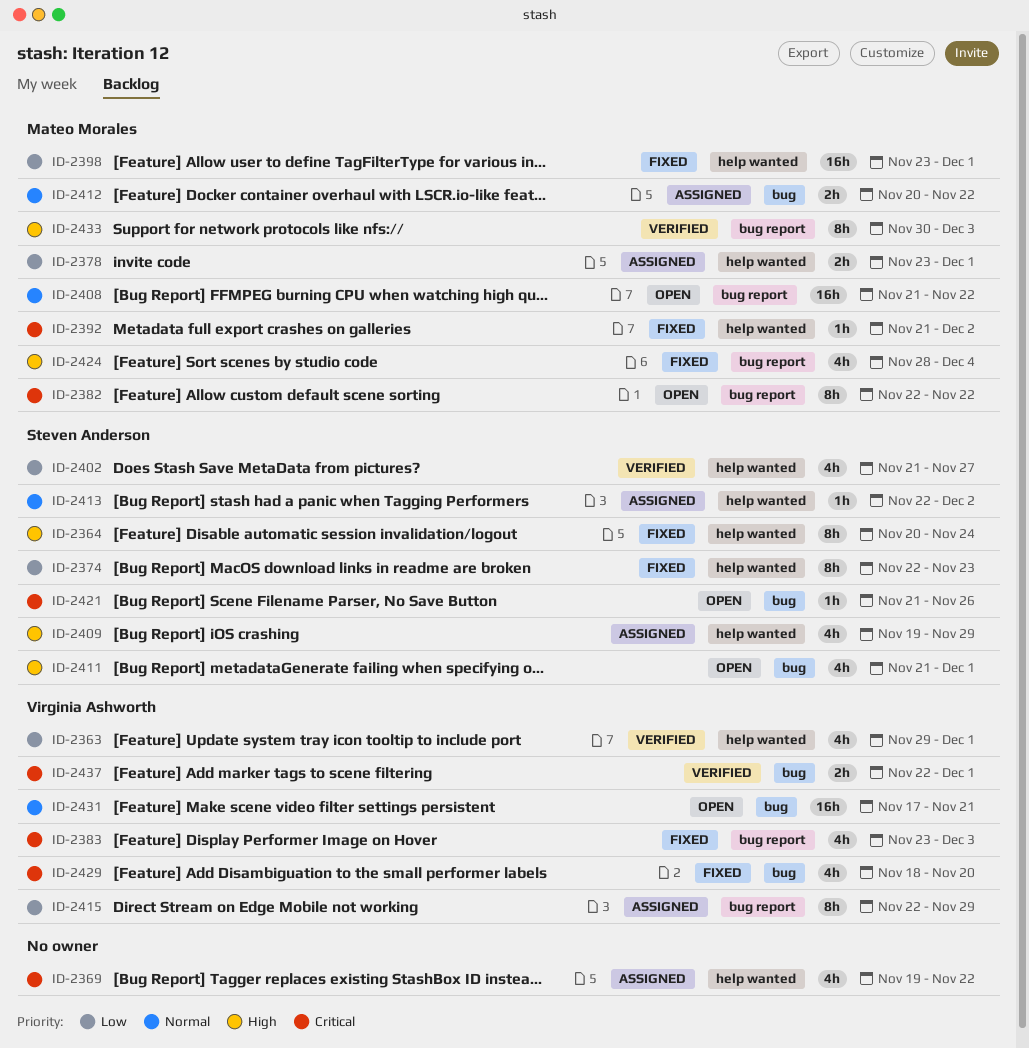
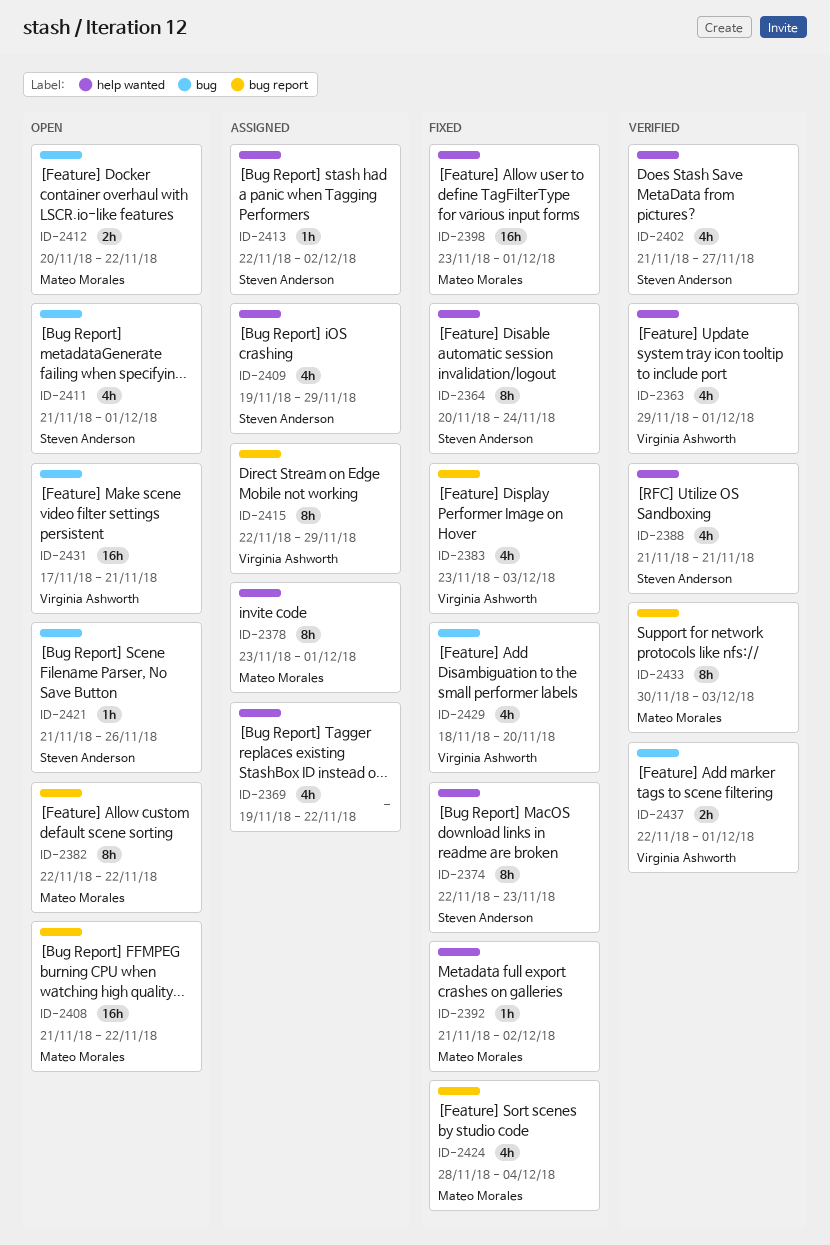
ID-2378, estimate: 2h -> 8h
ID-2388: none -> present
ID-2412, status: Assigned -> Open

